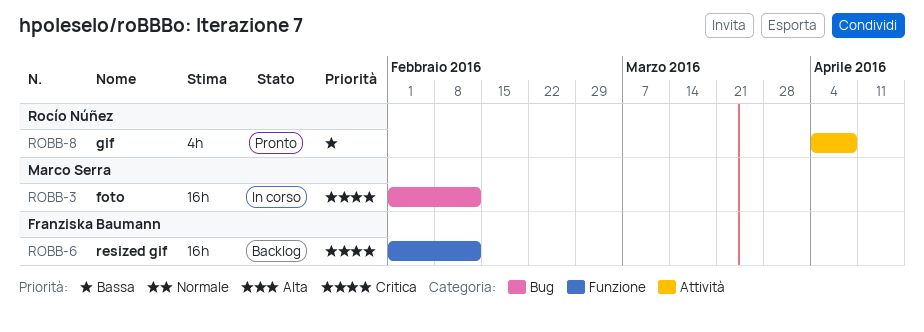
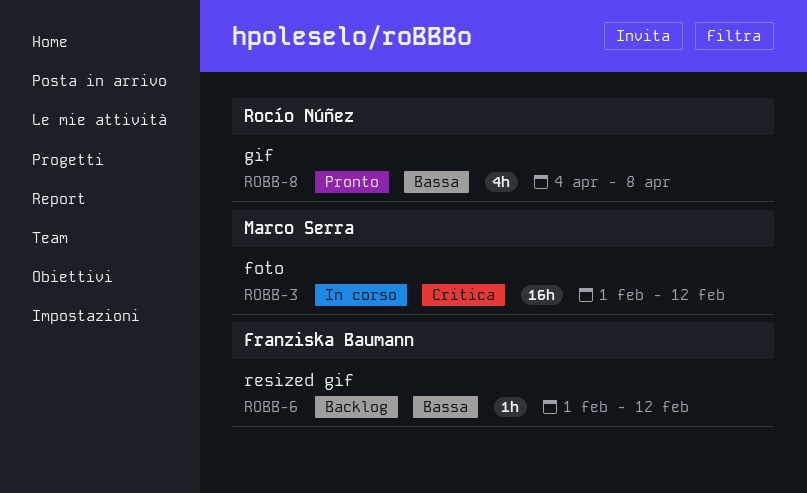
ROBB-6, priority: Critica -> Bassa
ROBB-6, estimate: 16h -> 1h

